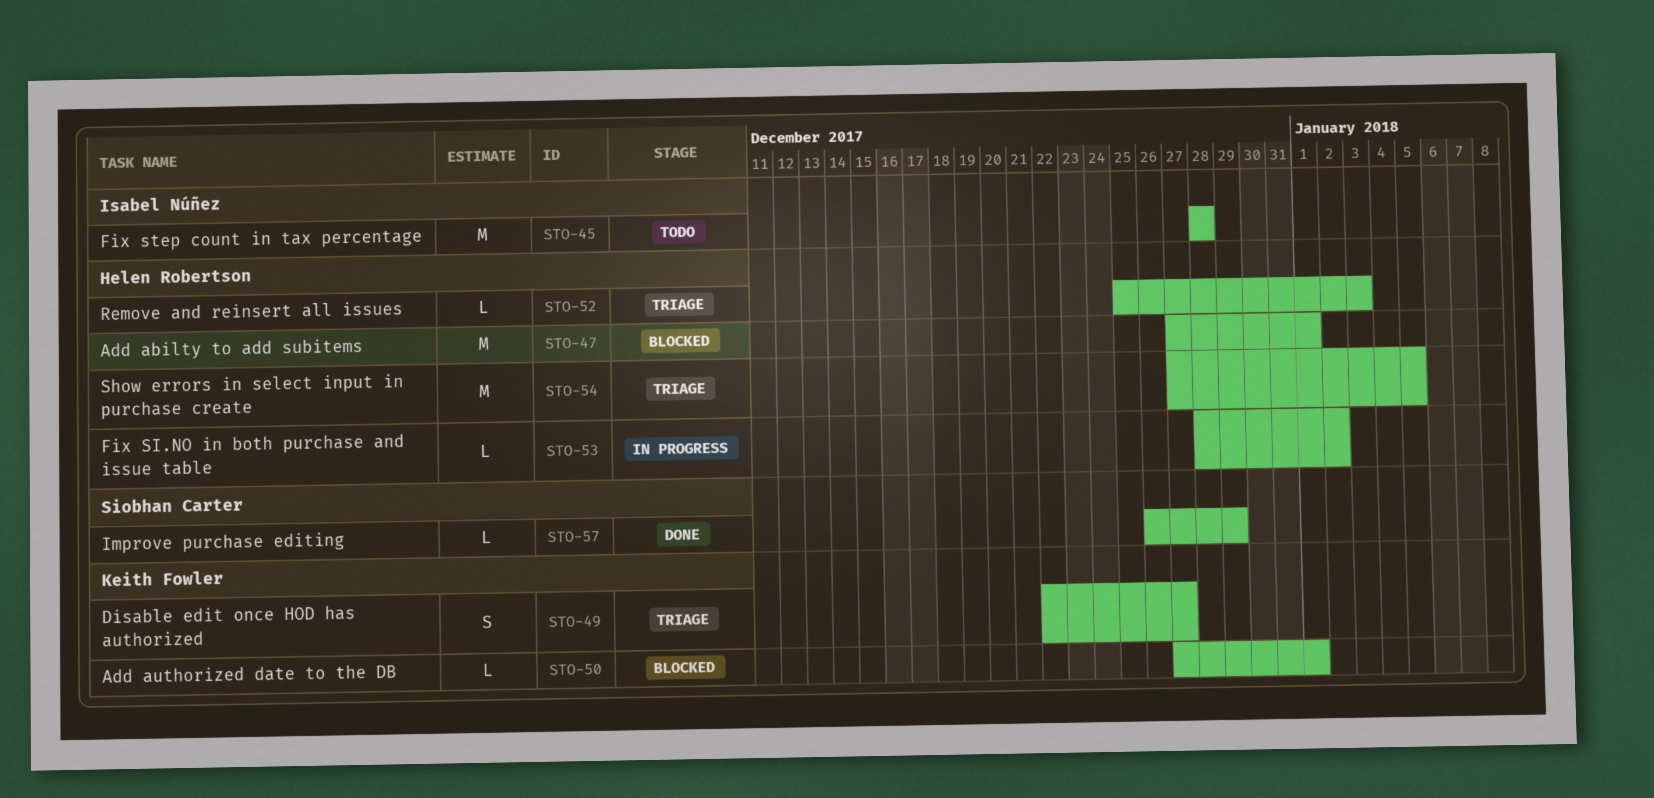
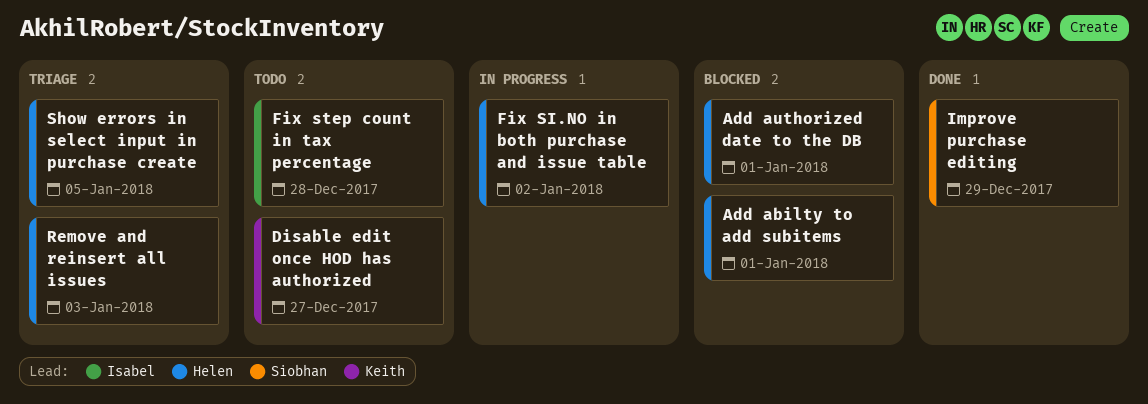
Add authorized date to the DB, owner: Keith Fowler -> Helen Robertson
Disable edit once HOD has authorized, status: Triage -> Todo

